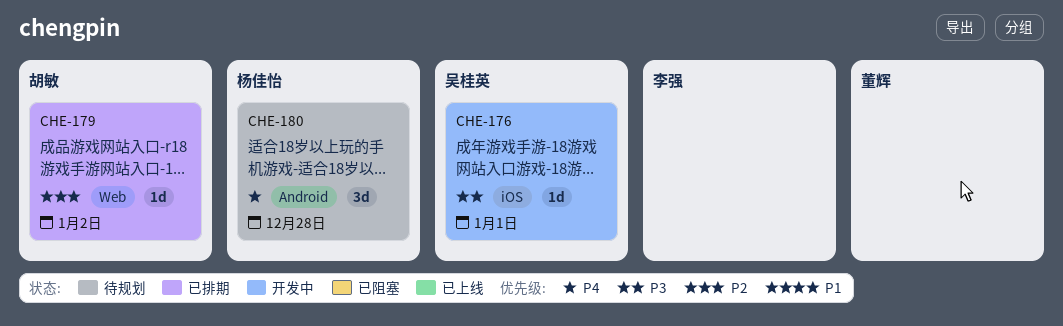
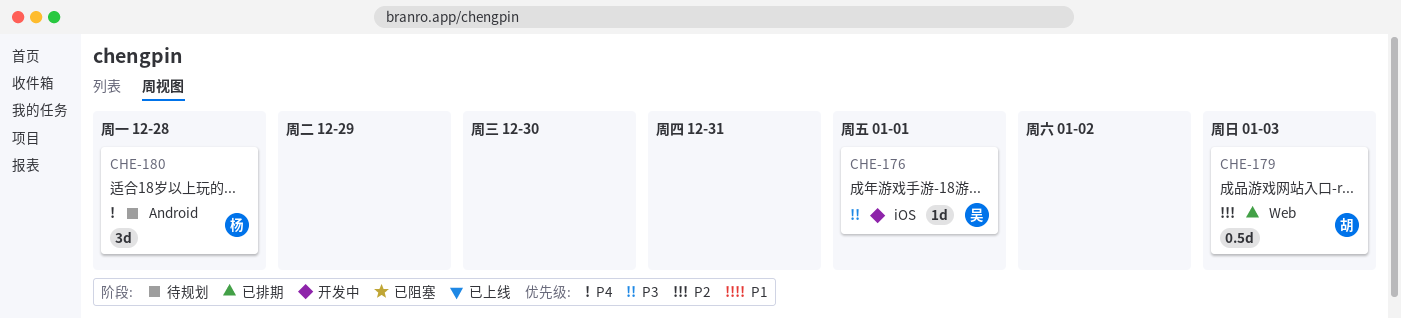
CHE-179, estimate: 1d -> 0.5d
CHE-179, due: Jan 2 -> Jan 3

